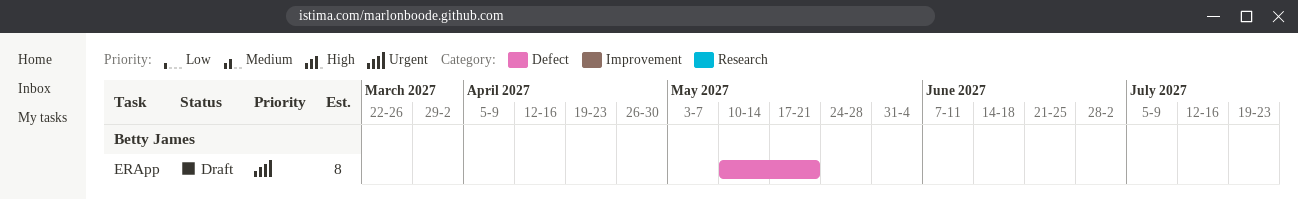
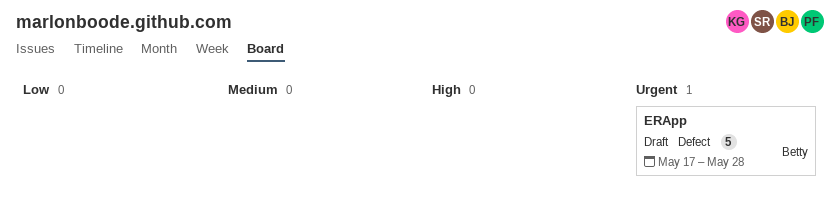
ERApp, estimate: 8 -> 5
ERApp, start: May 10 -> May 17
ERApp, due: May 21 -> May 28

